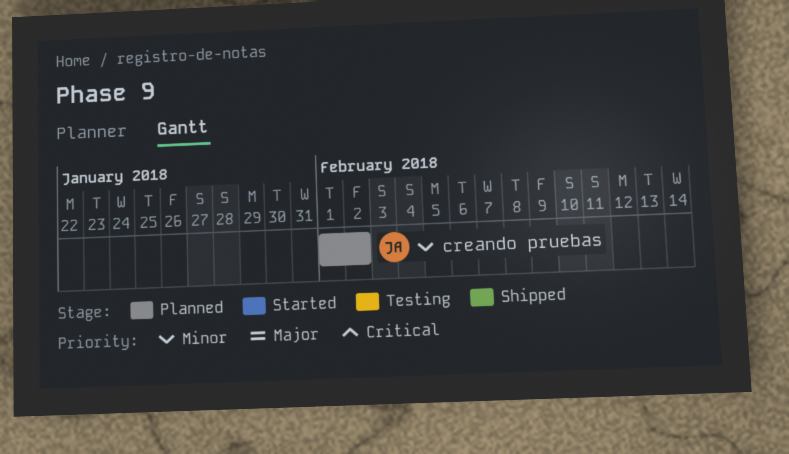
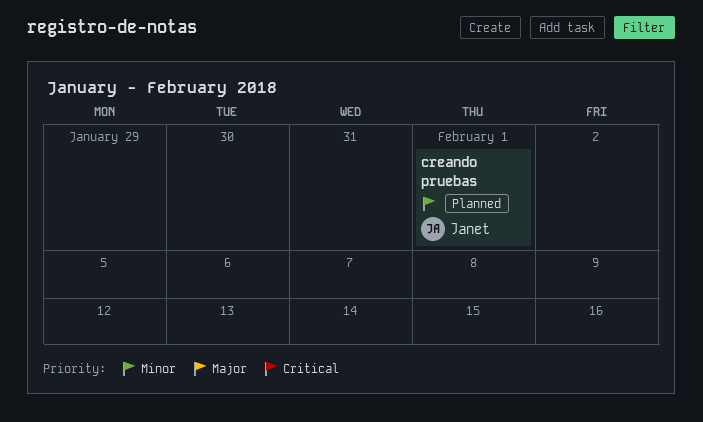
creando pruebas, due: Feb 2 -> Feb 1

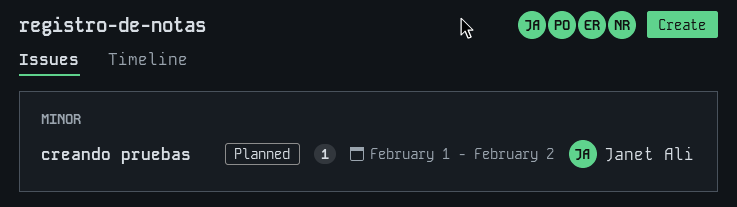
creando pruebas, due: Feb 1 -> Feb 2

